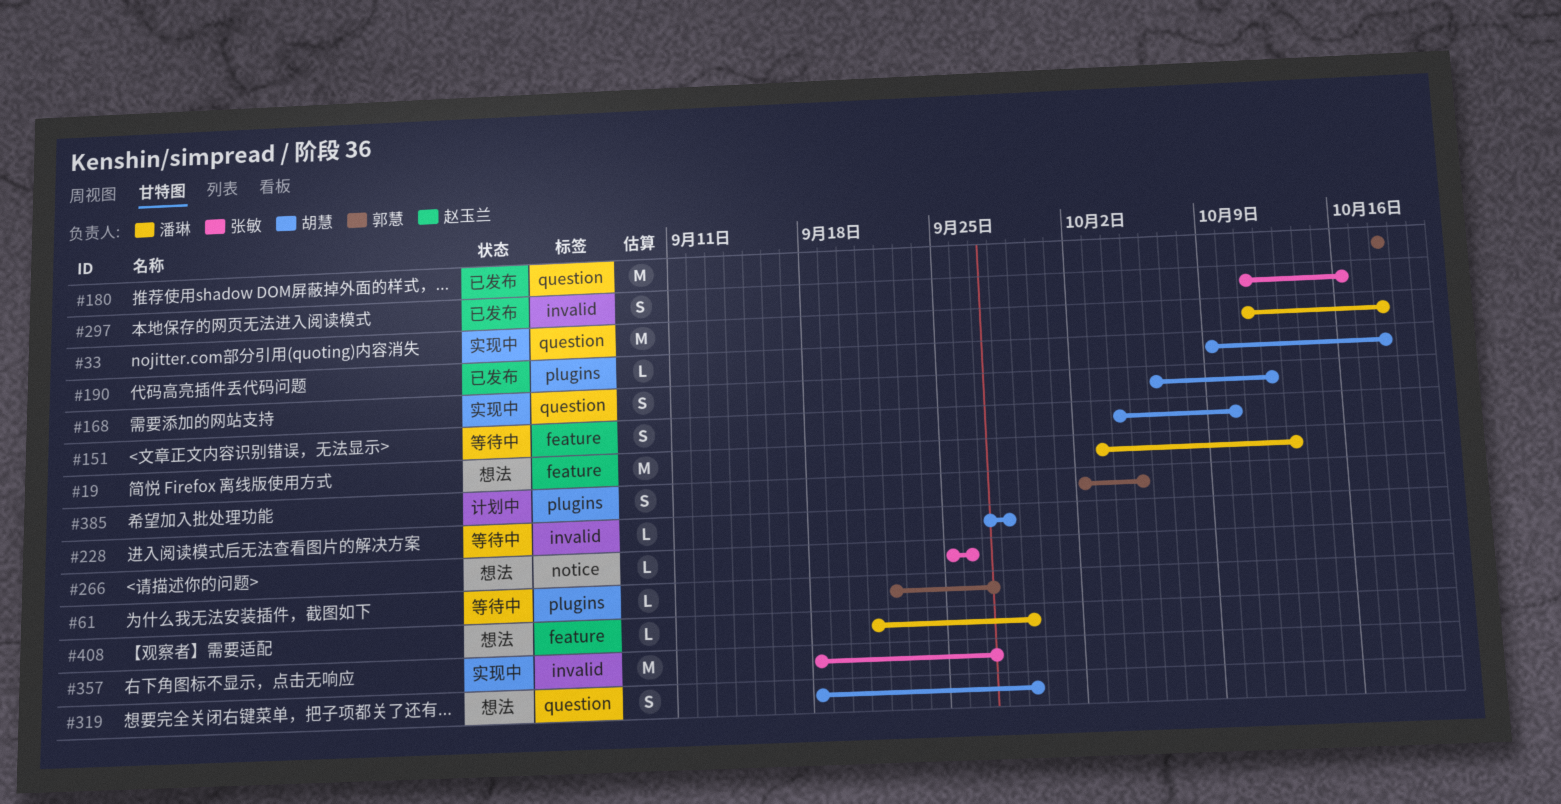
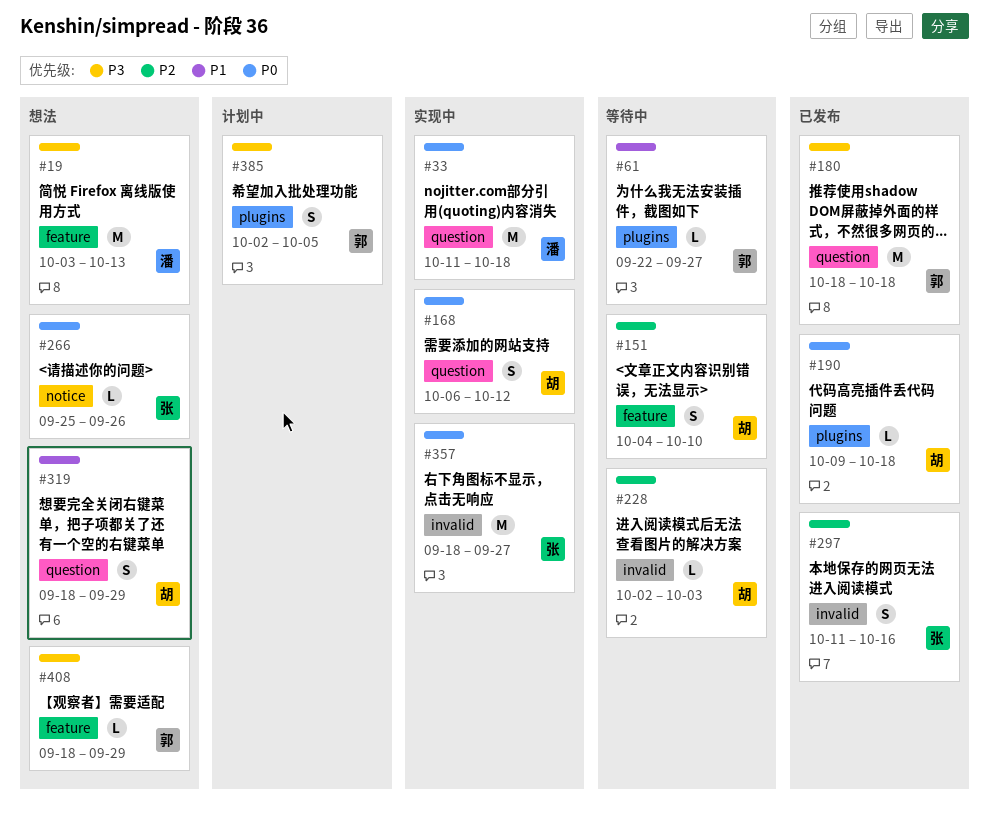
#228, start: Sep 27 -> Oct 2
#228, due: Sep 28 -> Oct 3
#408, owner: 潘琳 -> 郭慧
#408, start: Sep 21 -> Sep 18

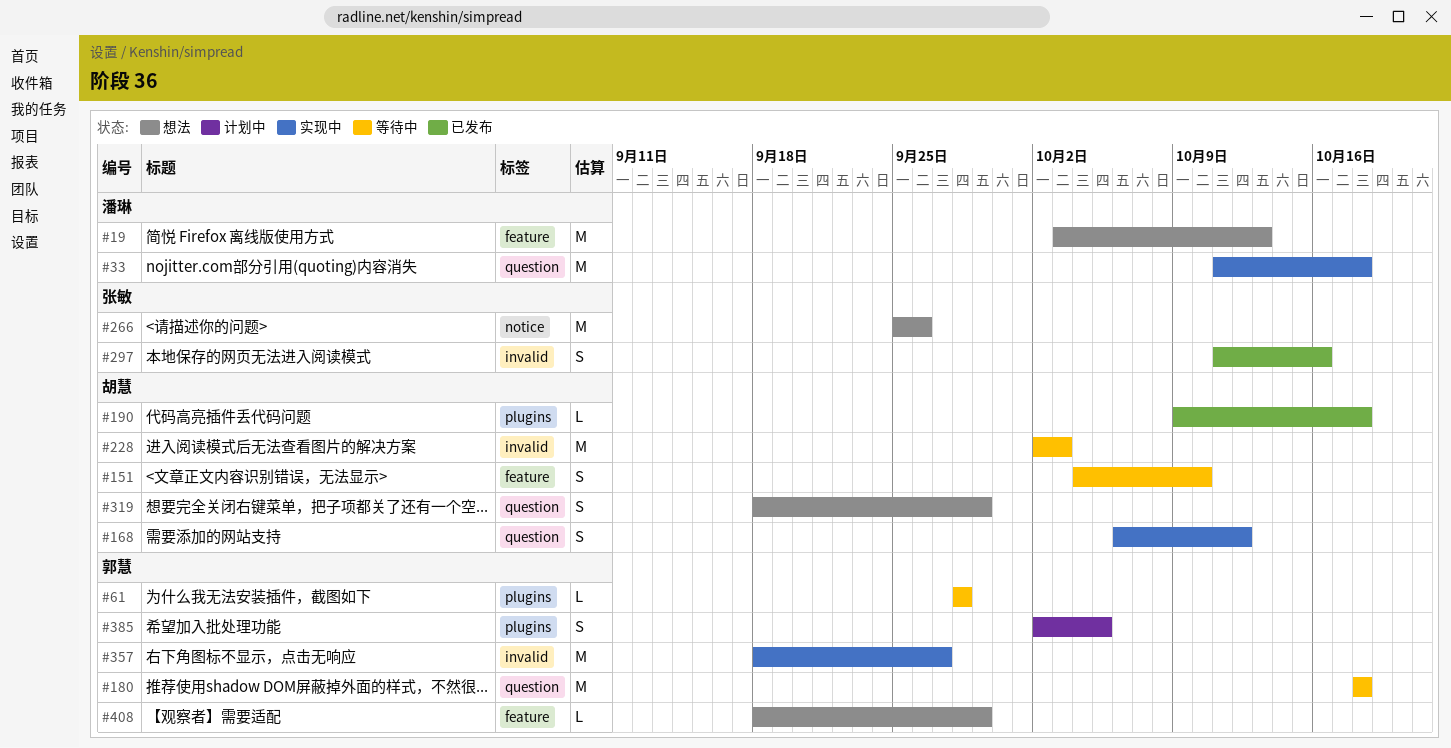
#61, start: Sep 22 -> Sep 28
#61, due: Sep 27 -> Sep 28
#180, status: 已发布 -> 等待中
#228, estimate: L -> M
#266, estimate: L -> M
#357, owner: 张敏 -> 郭慧

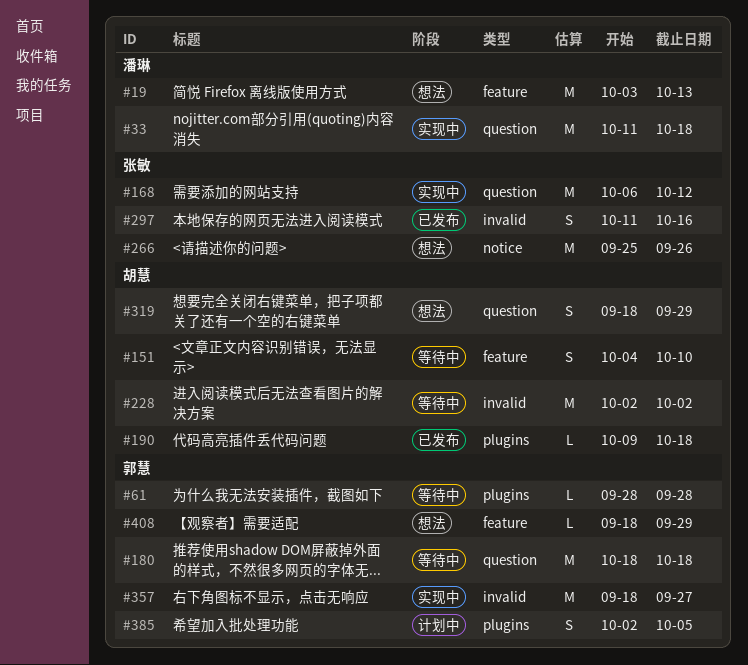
#168, owner: 胡慧 -> 张敏
#168, estimate: S -> M
#228, due: Oct 3 -> Oct 2

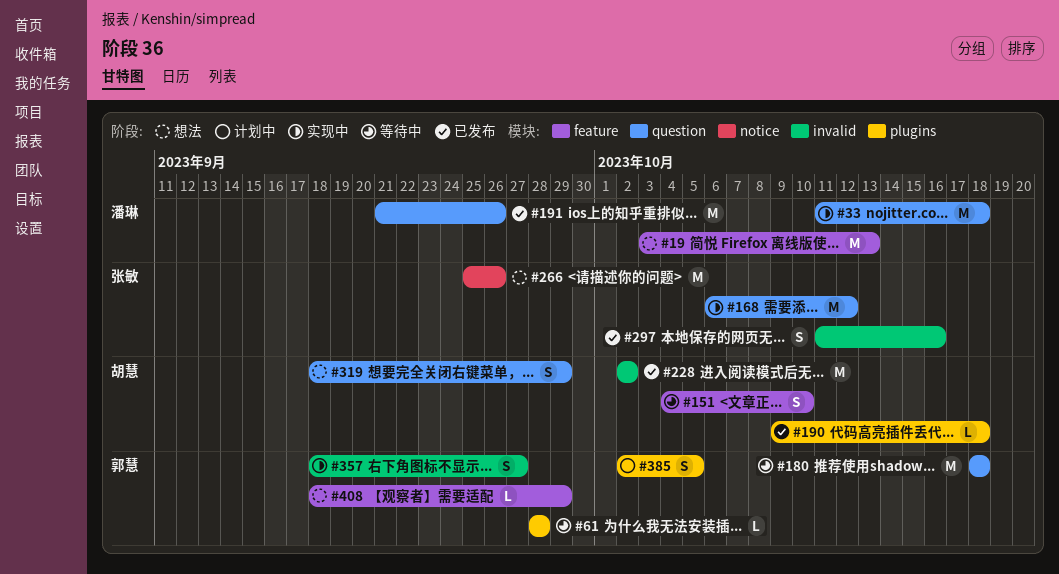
#191: none -> present
#228, status: 等待中 -> 已发布
#357, estimate: M -> S

